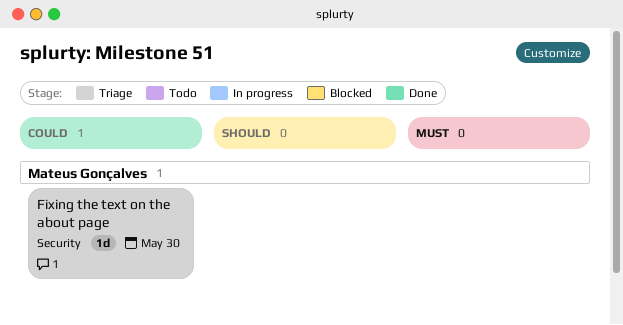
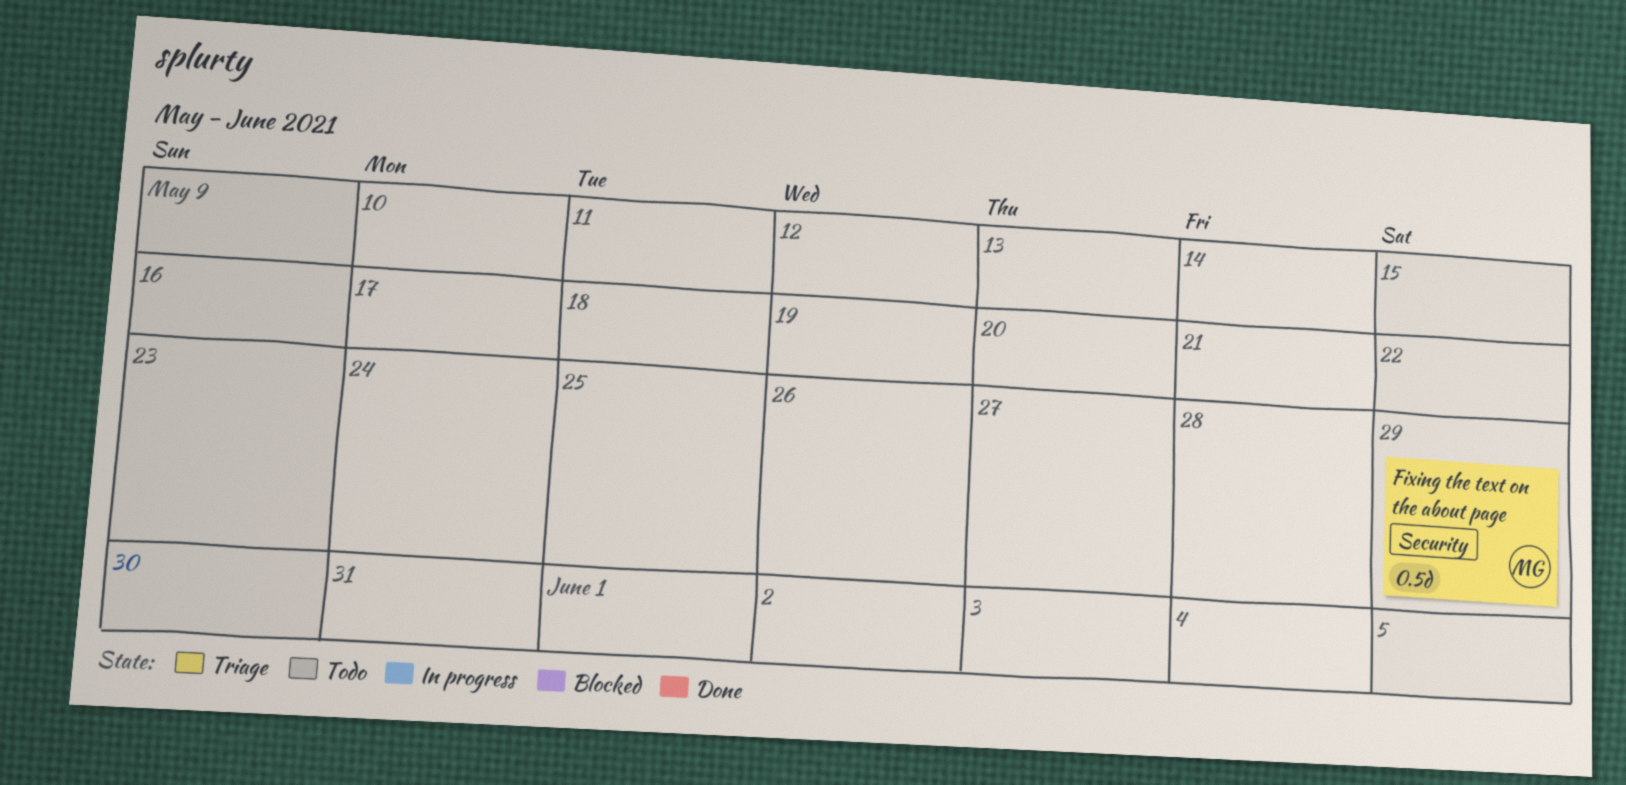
Fixing the text on the about page, estimate: 1d -> 0.5d
Fixing the text on the about page, due: May 30 -> May 29

